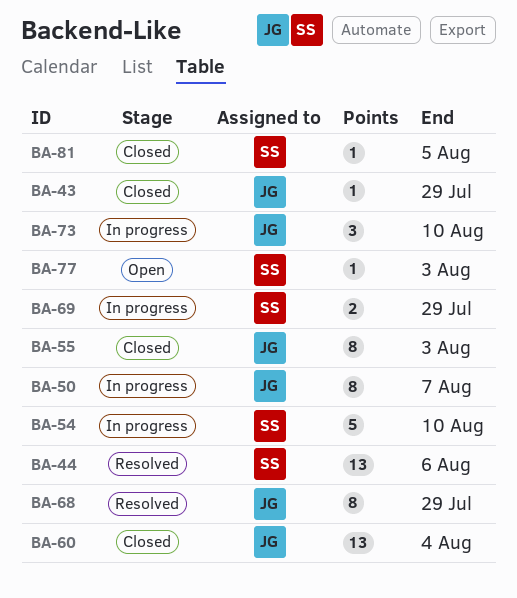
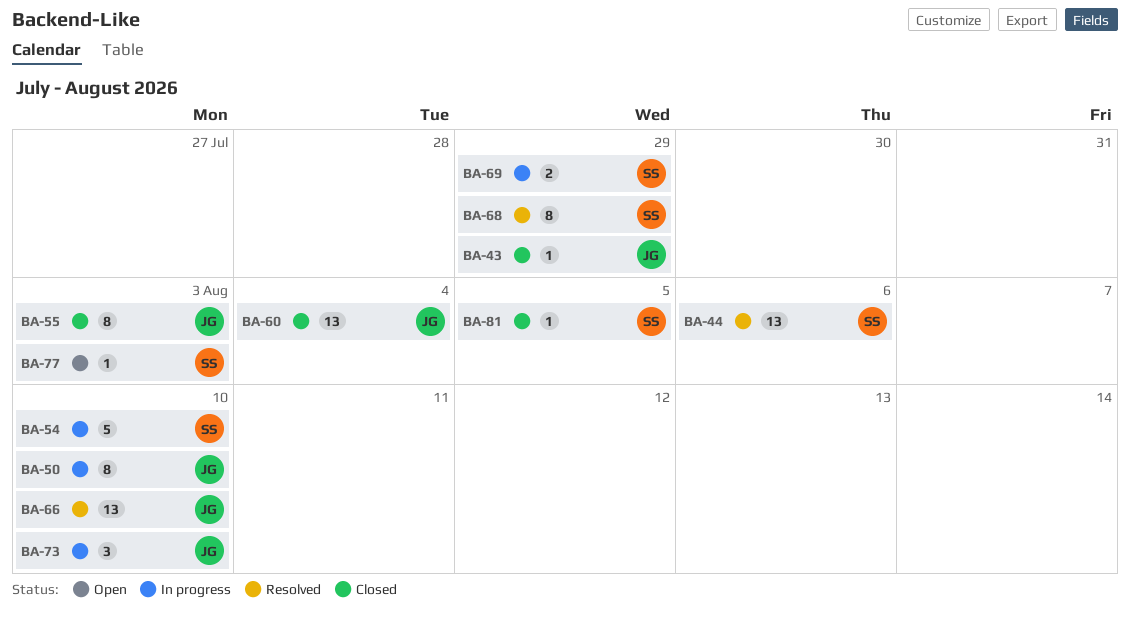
BA-50, due: Aug 7 -> Aug 10
BA-66: none -> present
BA-68, owner: JG -> SS

